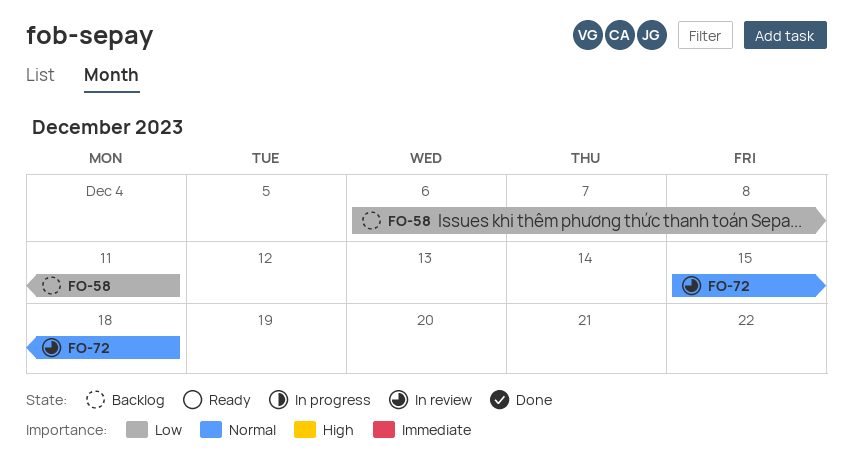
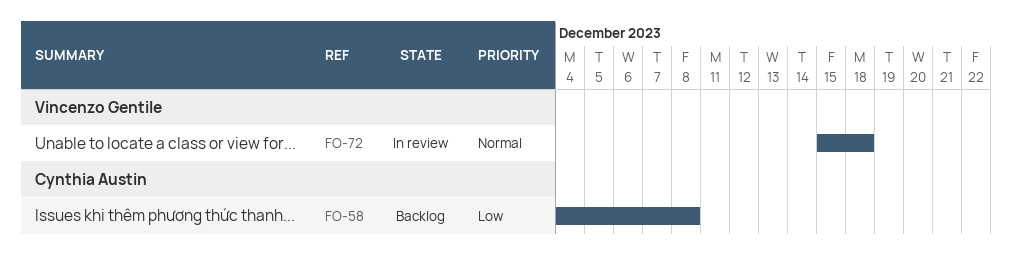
FO-58, start: Dec 6 -> Dec 4
FO-58, due: Dec 11 -> Dec 8

